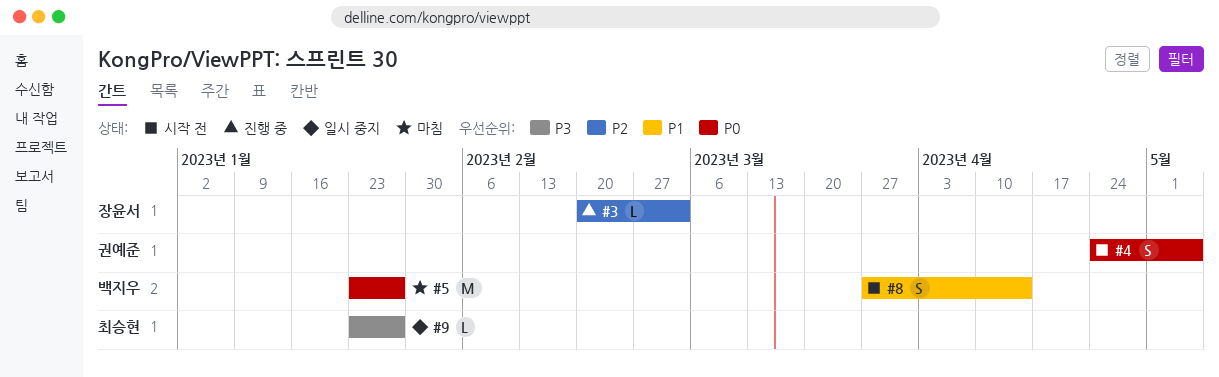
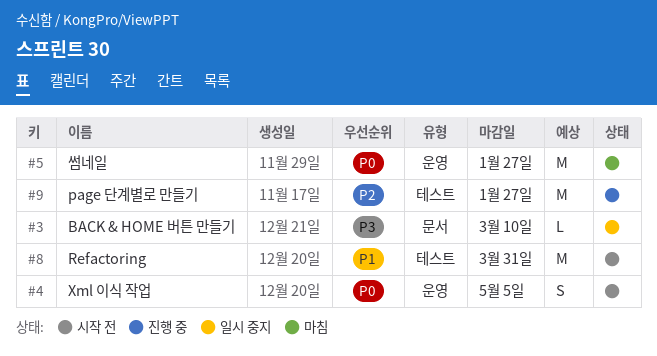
#3, status: 진행 중 -> 일시 중지
#3, priority: P2 -> P3
#3, due: Mar 3 -> Mar 10
#8, estimate: S -> M
#8, due: Apr 14 -> Mar 31
#9, status: 일시 중지 -> 진행 중
#9, priority: P3 -> P2
#9, estimate: L -> M

